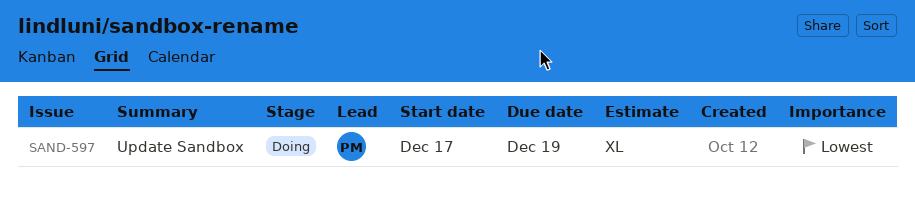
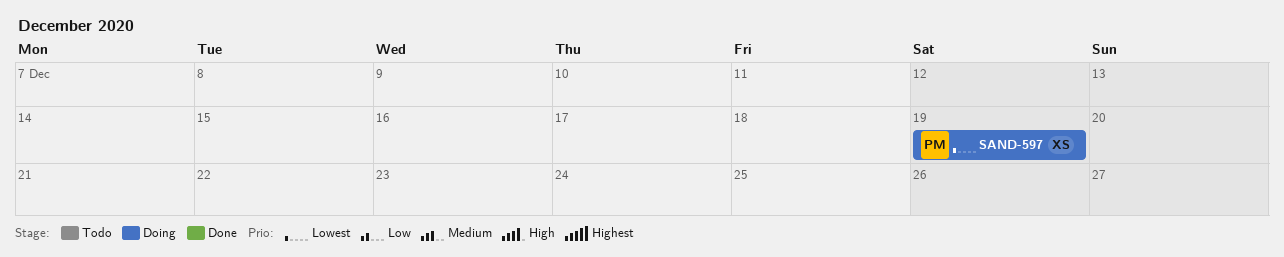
SAND-597, estimate: XL -> XS
SAND-597, start: Dec 17 -> Dec 19

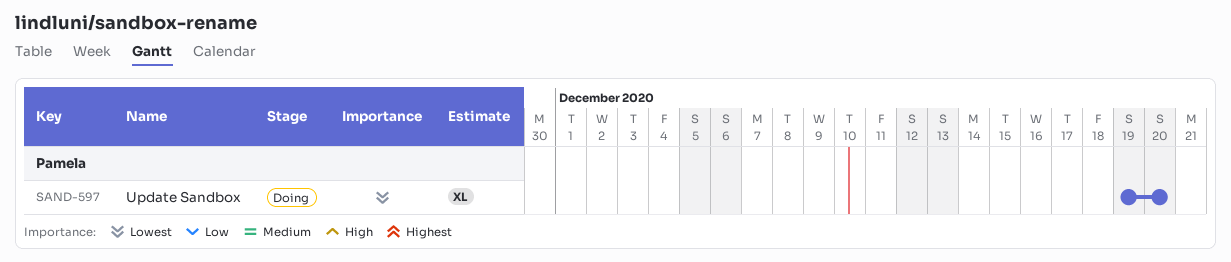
SAND-597, estimate: XS -> XL
SAND-597, due: Dec 19 -> Dec 20

